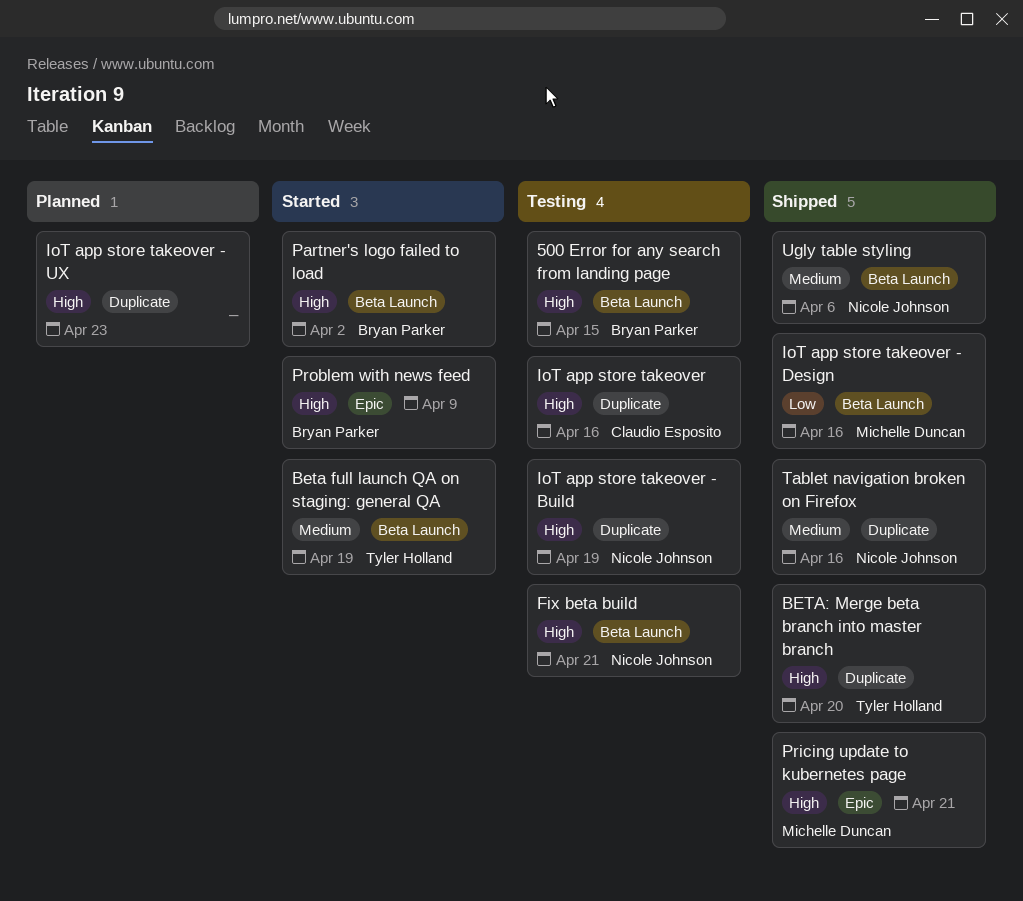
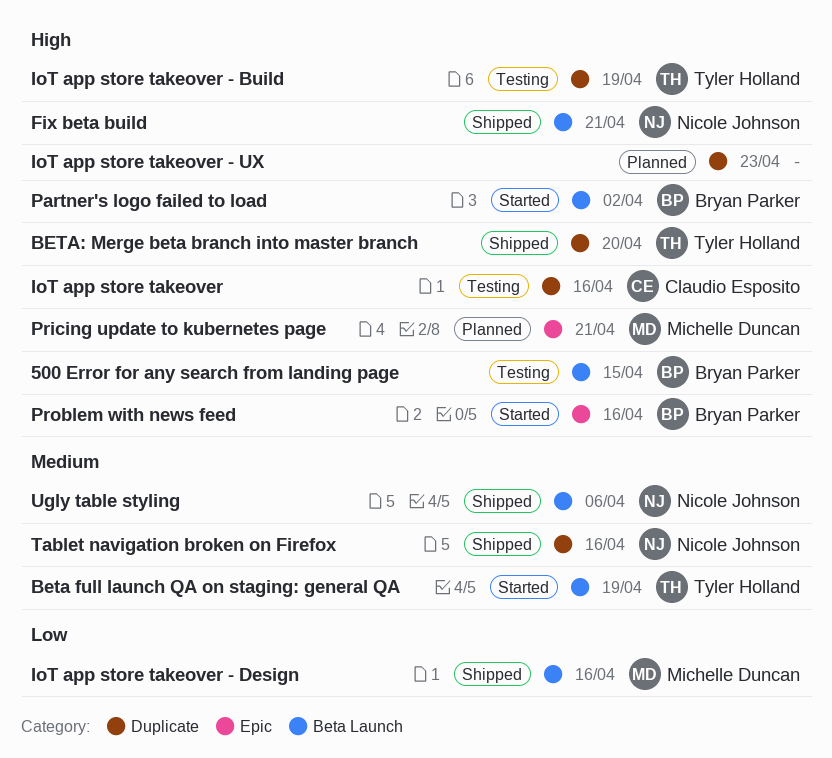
Fix beta build, status: Testing -> Shipped
IoT app store takeover - Build, owner: Nicole Johnson -> Tyler Holland
Pricing update to kubernetes page, status: Shipped -> Planned
Problem with news feed, due: Apr 9 -> Apr 16

